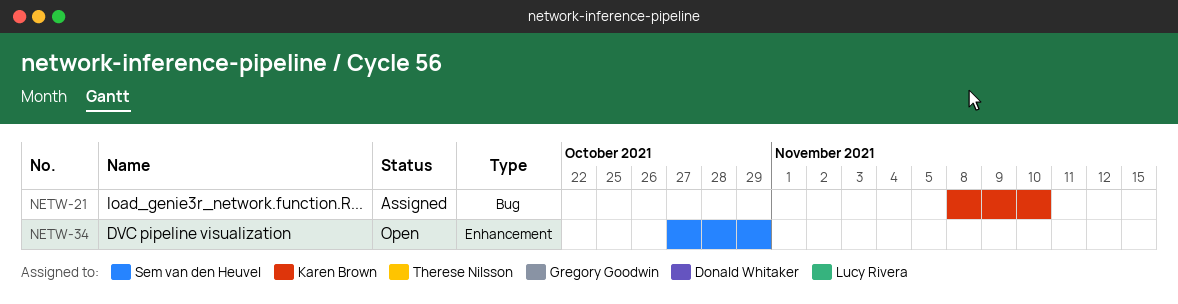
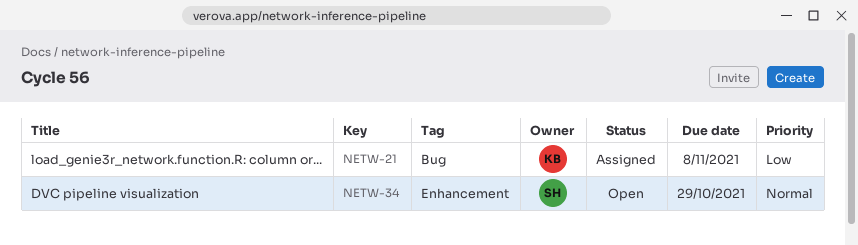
NETW-21, due: Nov 10 -> Nov 8

